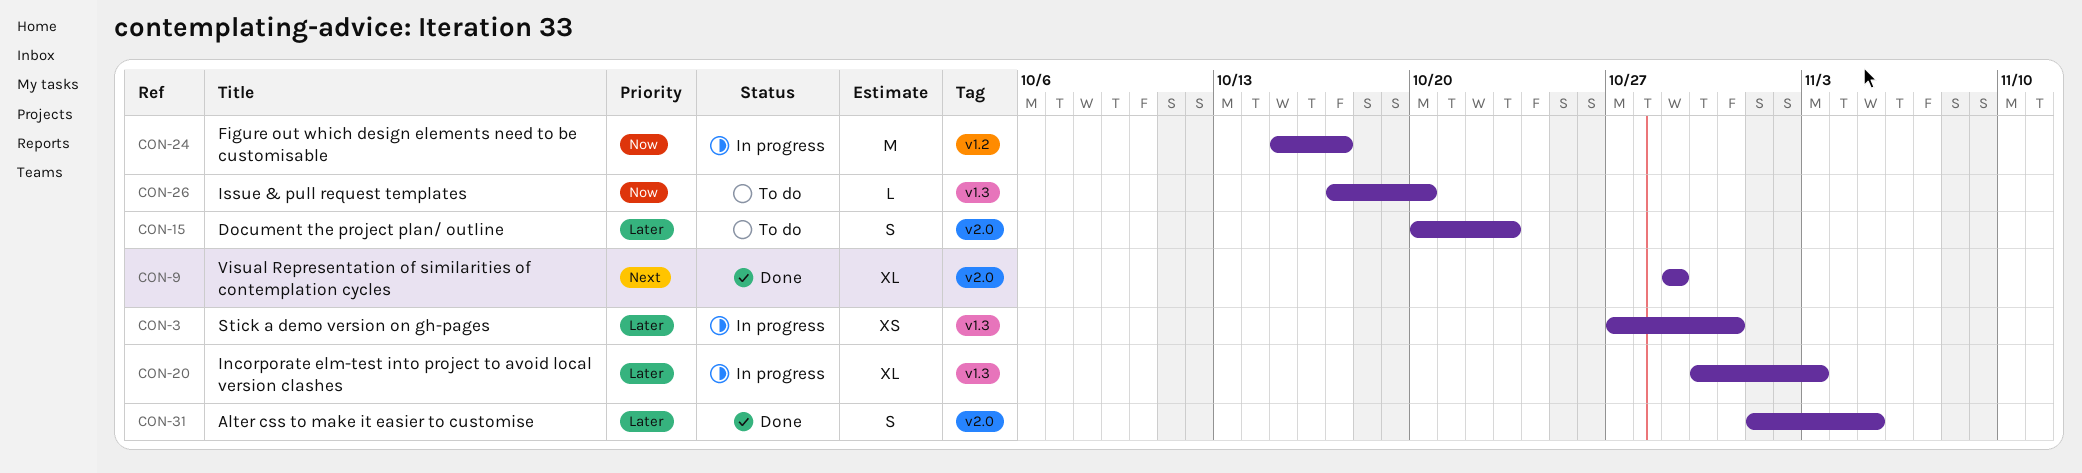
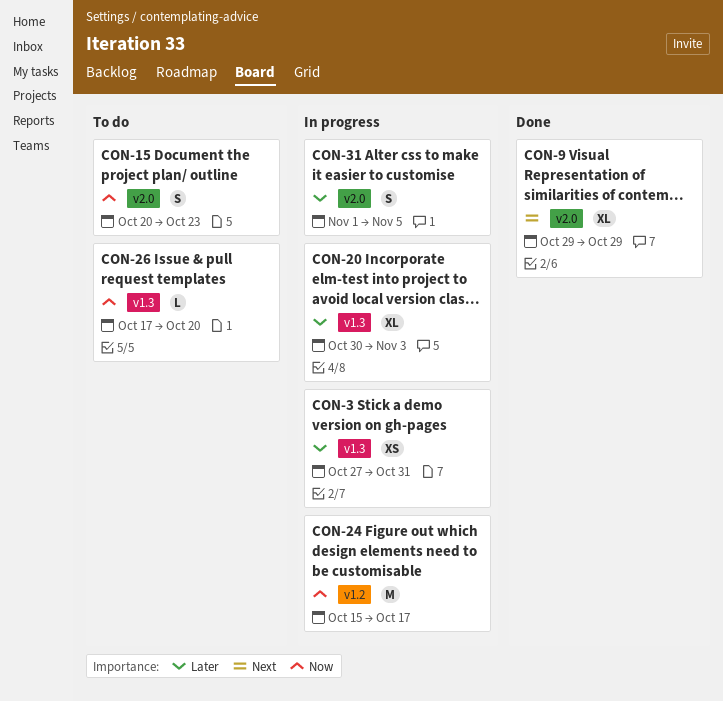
CON-15, priority: Later -> Now
CON-31, status: Done -> In progress

